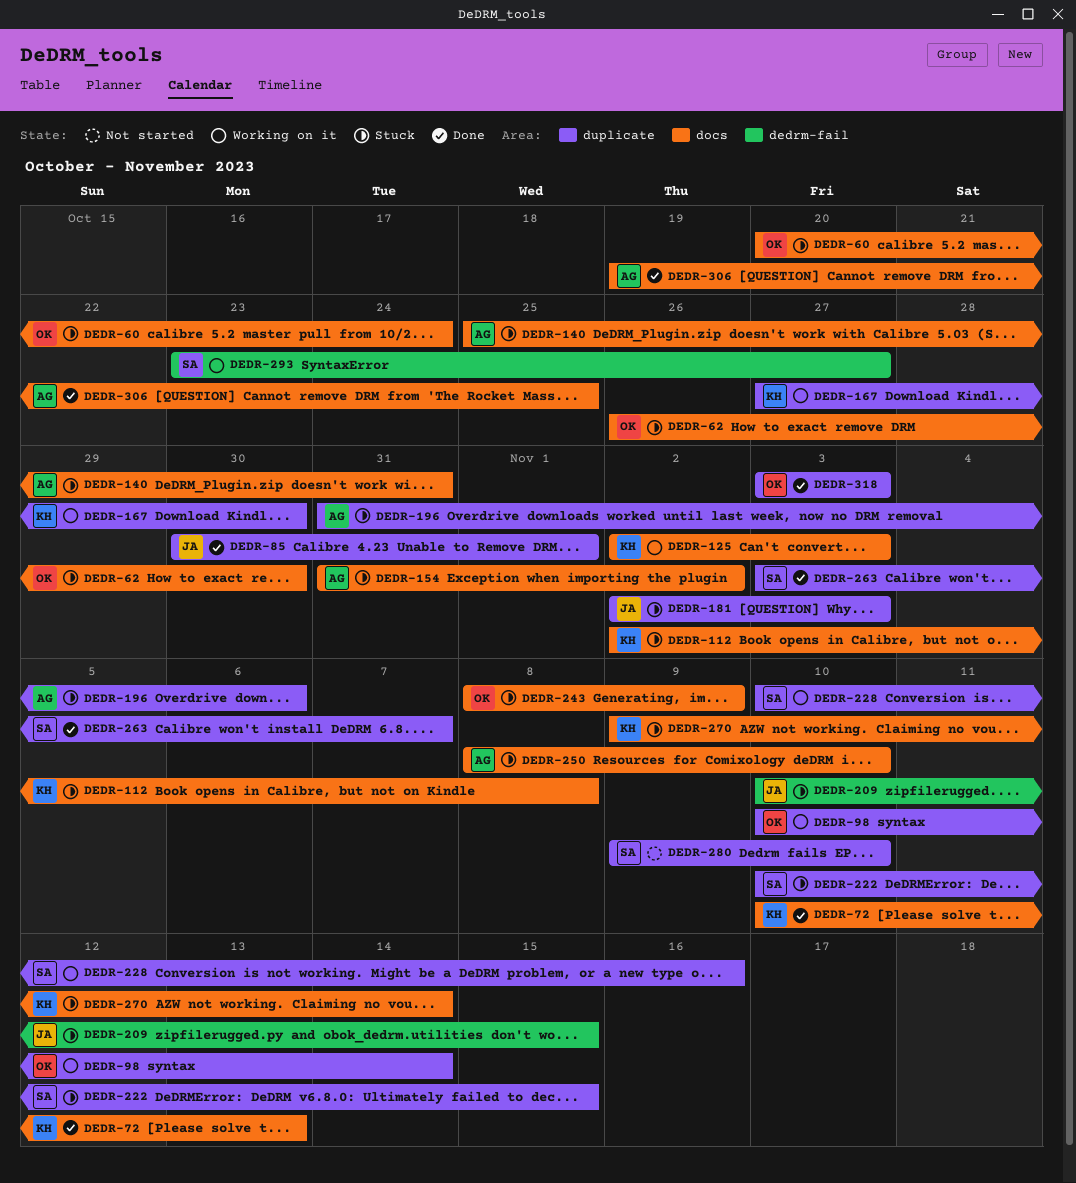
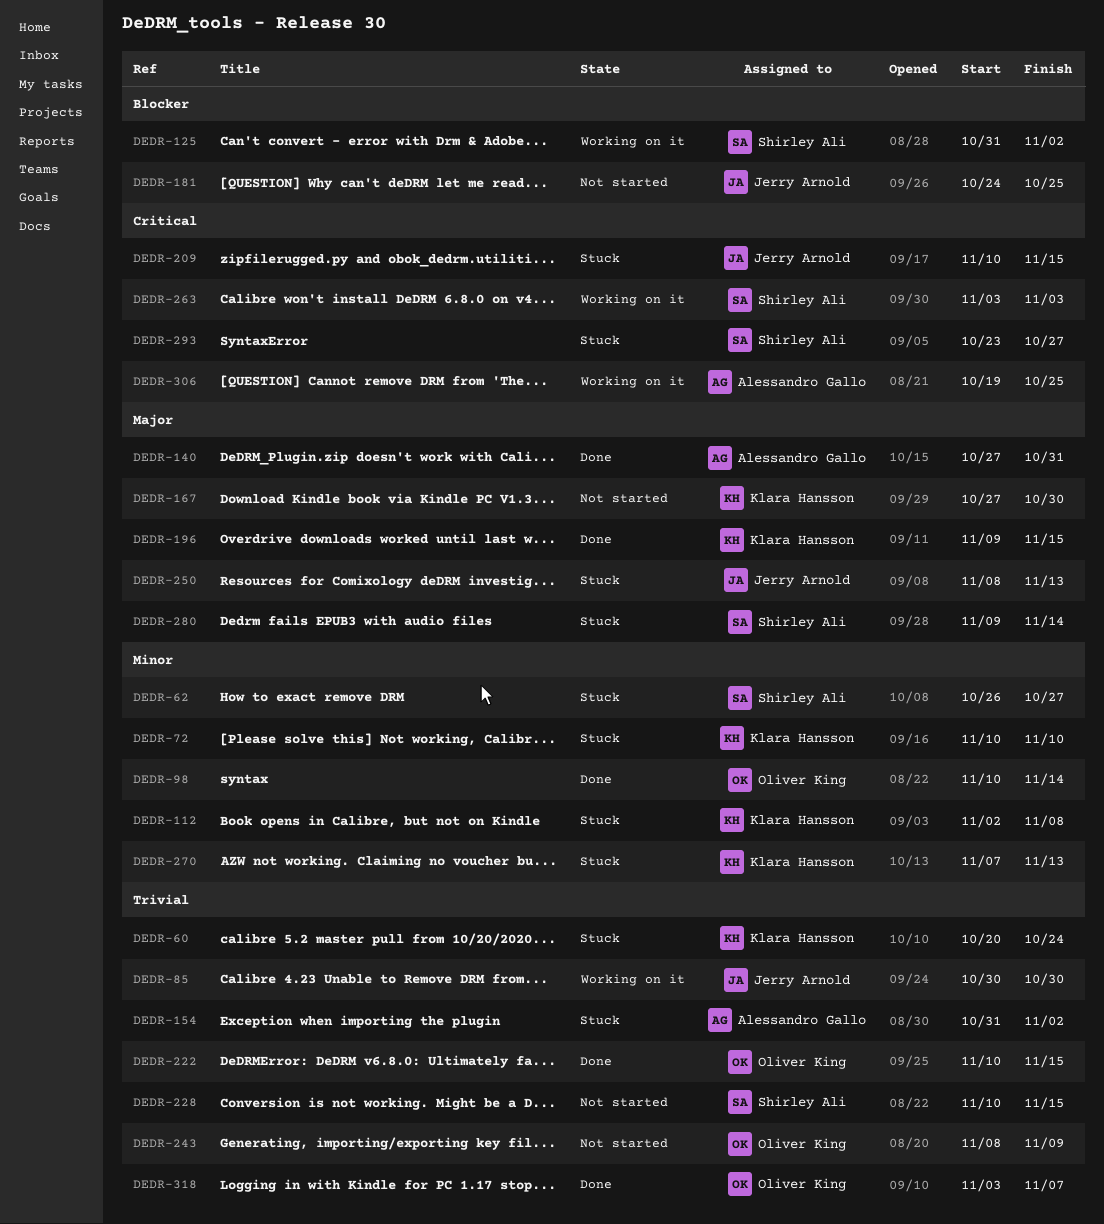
DEDR-60, owner: Oliver King -> Klara Hansson
DEDR-62, owner: Oliver King -> Shirley Ali
DEDR-62, due: Oct 30 -> Oct 27
DEDR-72, status: Done -> Stuck
DEDR-72, due: Nov 13 -> Nov 10
DEDR-85, status: Done -> Working on it
DEDR-85, due: Nov 1 -> Oct 30
DEDR-98, status: Working on it -> Done
DEDR-125, owner: Klara Hansson -> Shirley Ali
DEDR-125, start: Nov 2 -> Oct 31
DEDR-125, due: Nov 3 -> Nov 2
DEDR-140, status: Stuck -> Done
DEDR-140, start: Oct 25 -> Oct 27
DEDR-167, status: Working on it -> Not started
DEDR-181, status: Stuck -> Not started
DEDR-181, start: Nov 2 -> Oct 24
DEDR-181, due: Nov 3 -> Oct 25
DEDR-196, status: Stuck -> Done
DEDR-196, owner: Alessandro Gallo -> Klara Hansson
DEDR-196, start: Oct 31 -> Nov 9
DEDR-196, due: Nov 6 -> Nov 15
DEDR-222, status: Stuck -> Done
DEDR-222, owner: Shirley Ali -> Oliver King
DEDR-228, status: Working on it -> Not started
DEDR-228, due: Nov 16 -> Nov 15
DEDR-243, status: Stuck -> Not started
DEDR-250, owner: Alessandro Gallo -> Jerry Arnold
DEDR-250, due: Nov 10 -> Nov 13
DEDR-263, status: Done -> Working on it
DEDR-263, due: Nov 7 -> Nov 3
DEDR-270, start: Nov 9 -> Nov 7
DEDR-270, due: Nov 14 -> Nov 13
DEDR-280, status: Not started -> Stuck
DEDR-280, due: Nov 10 -> Nov 14
DEDR-293, status: Working on it -> Stuck
DEDR-306, status: Done -> Working on it
DEDR-318, due: Nov 3 -> Nov 7

